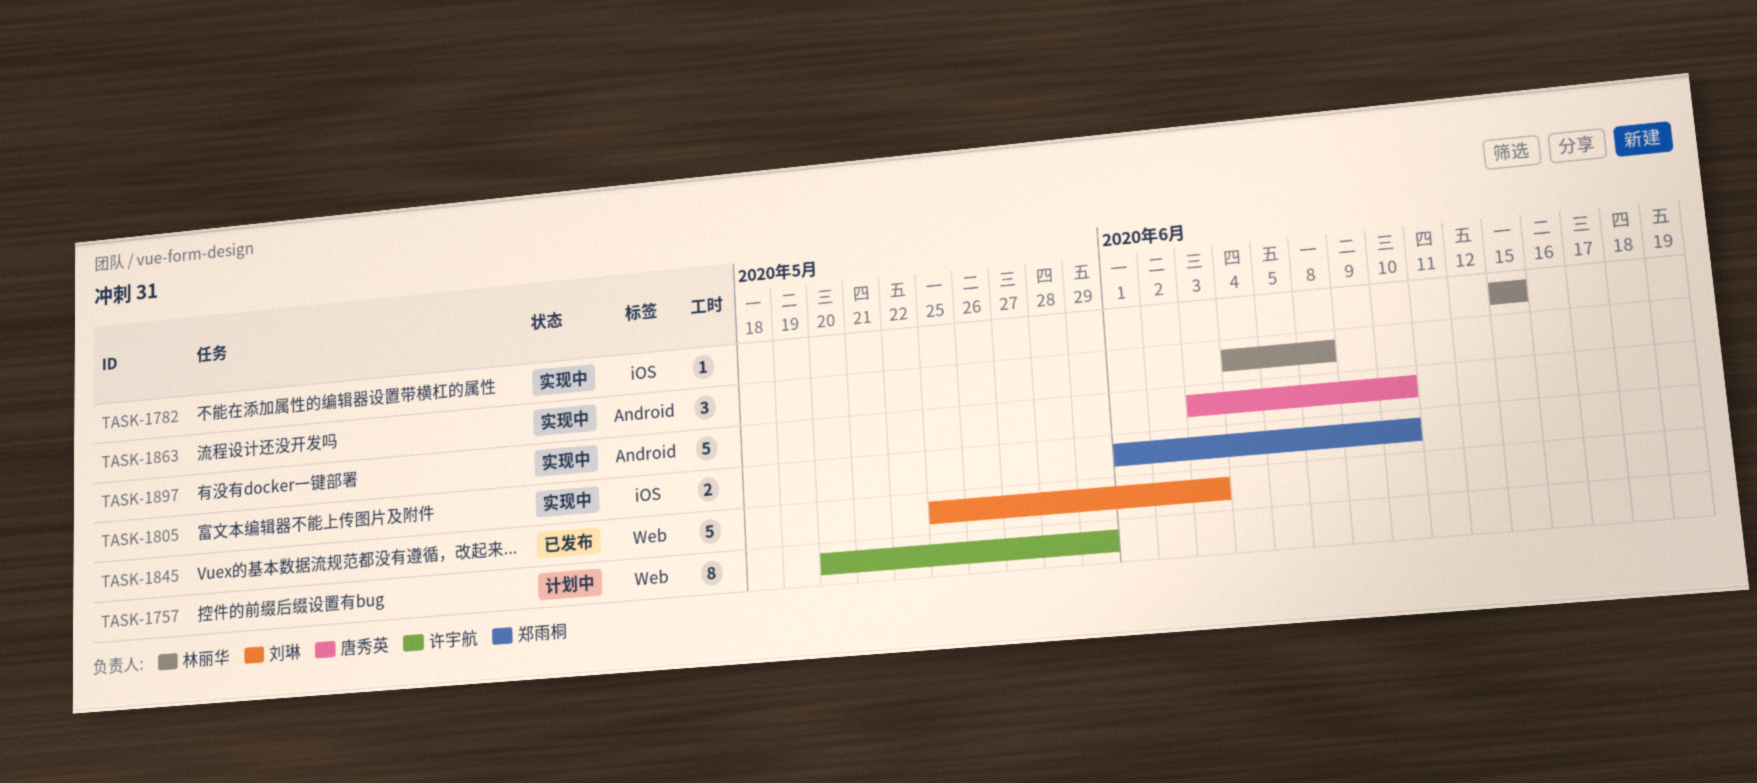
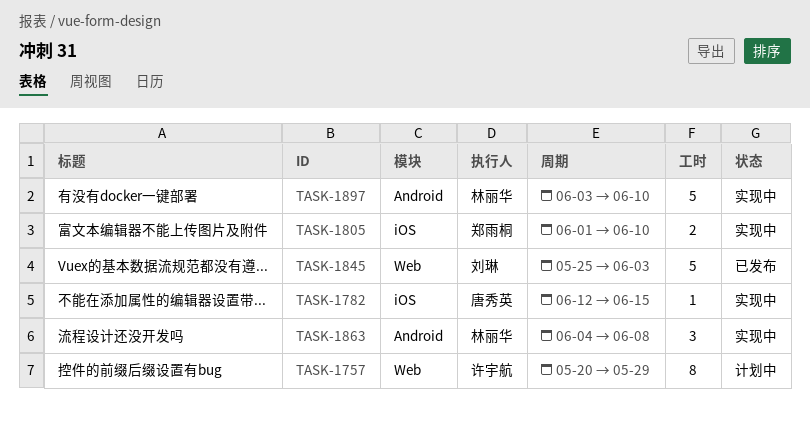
TASK-1782, owner: 林丽华 -> 唐秀英
TASK-1782, start: Jun 15 -> Jun 12
TASK-1897, owner: 唐秀英 -> 林丽华

